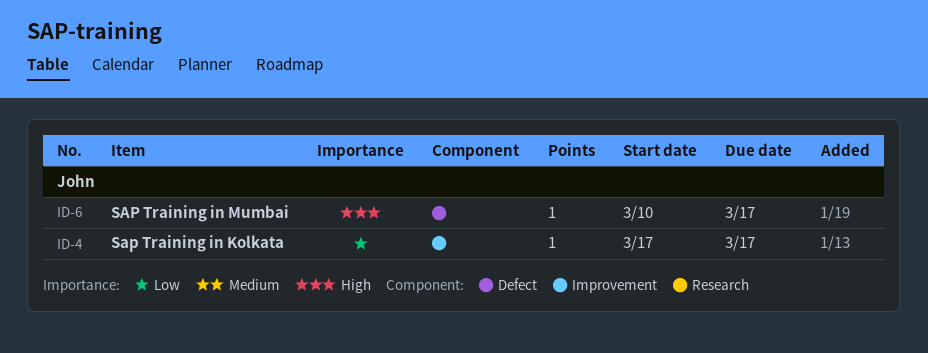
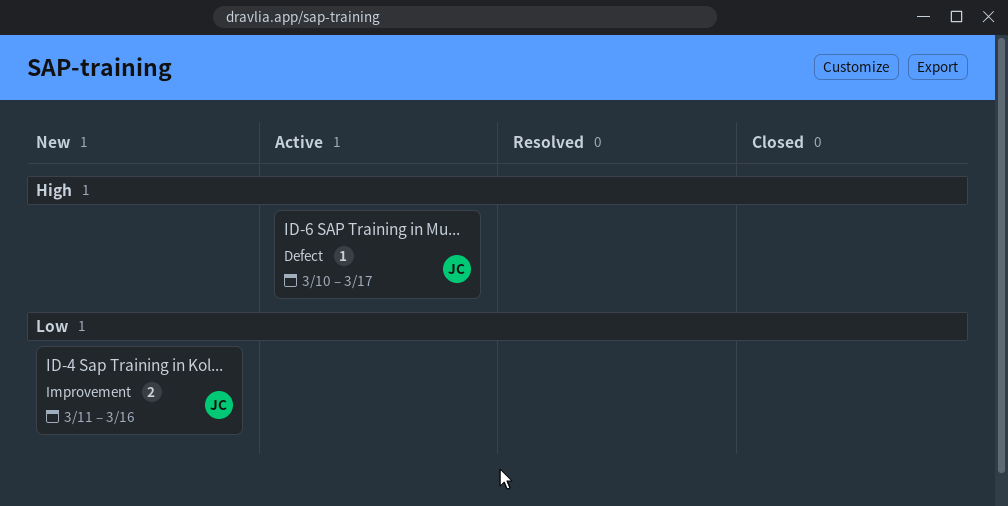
ID-4, estimate: 1 -> 2
ID-4, start: Mar 17 -> Mar 11
ID-4, due: Mar 17 -> Mar 16

